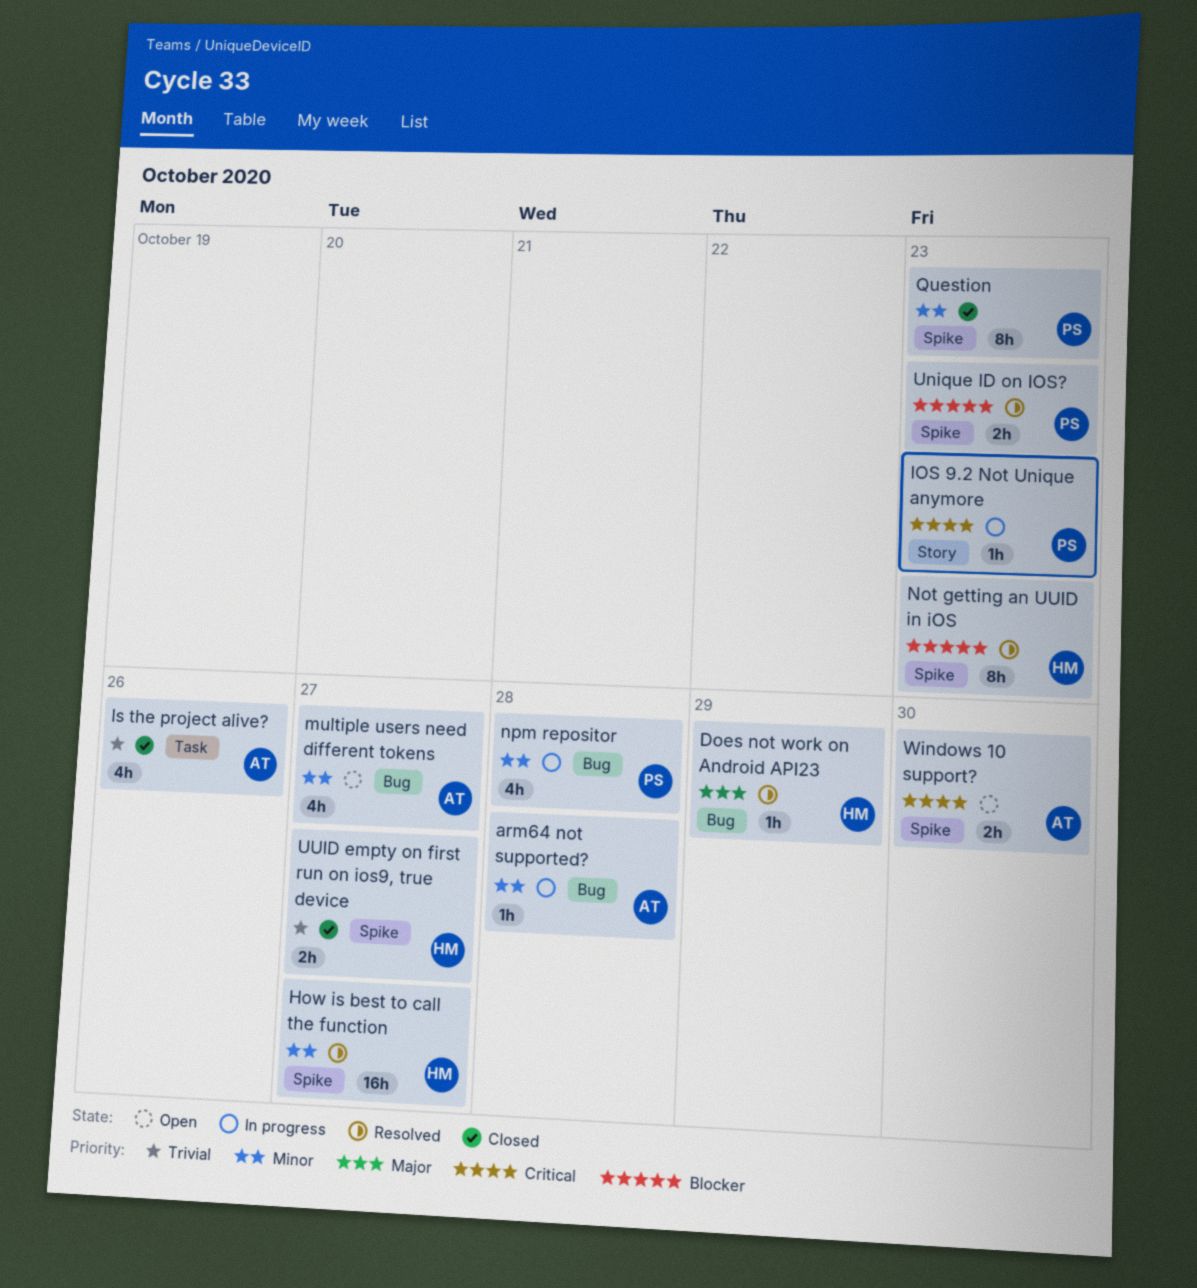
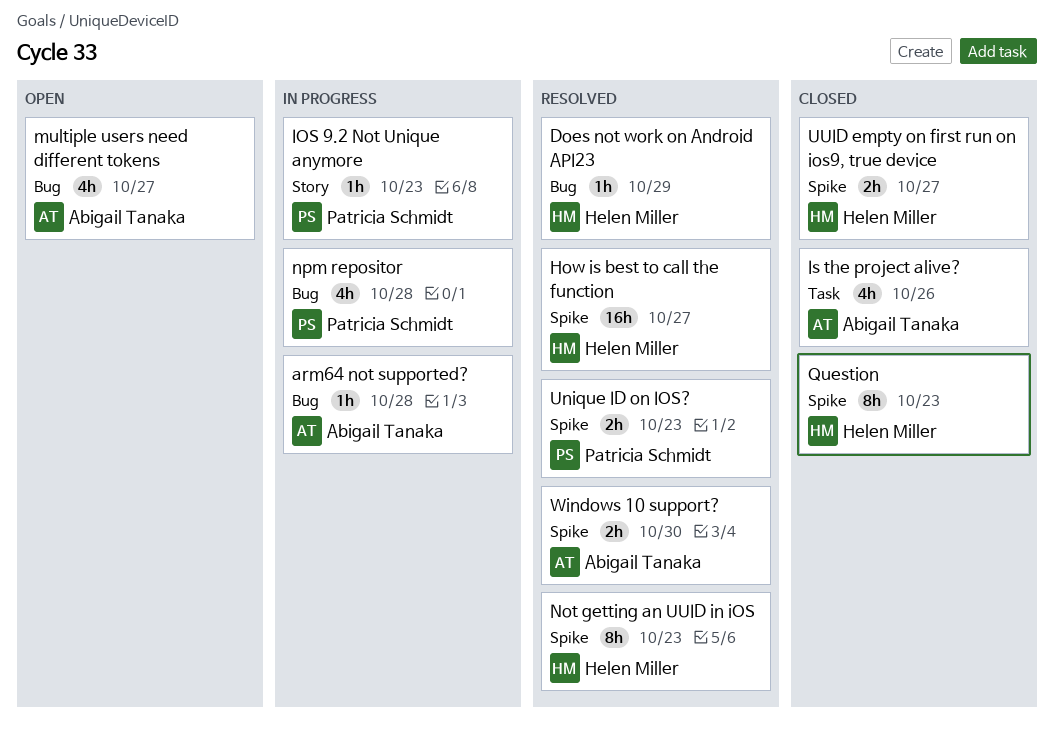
Question, owner: Patricia Schmidt -> Helen Miller
Windows 10 support?, status: Open -> Resolved

